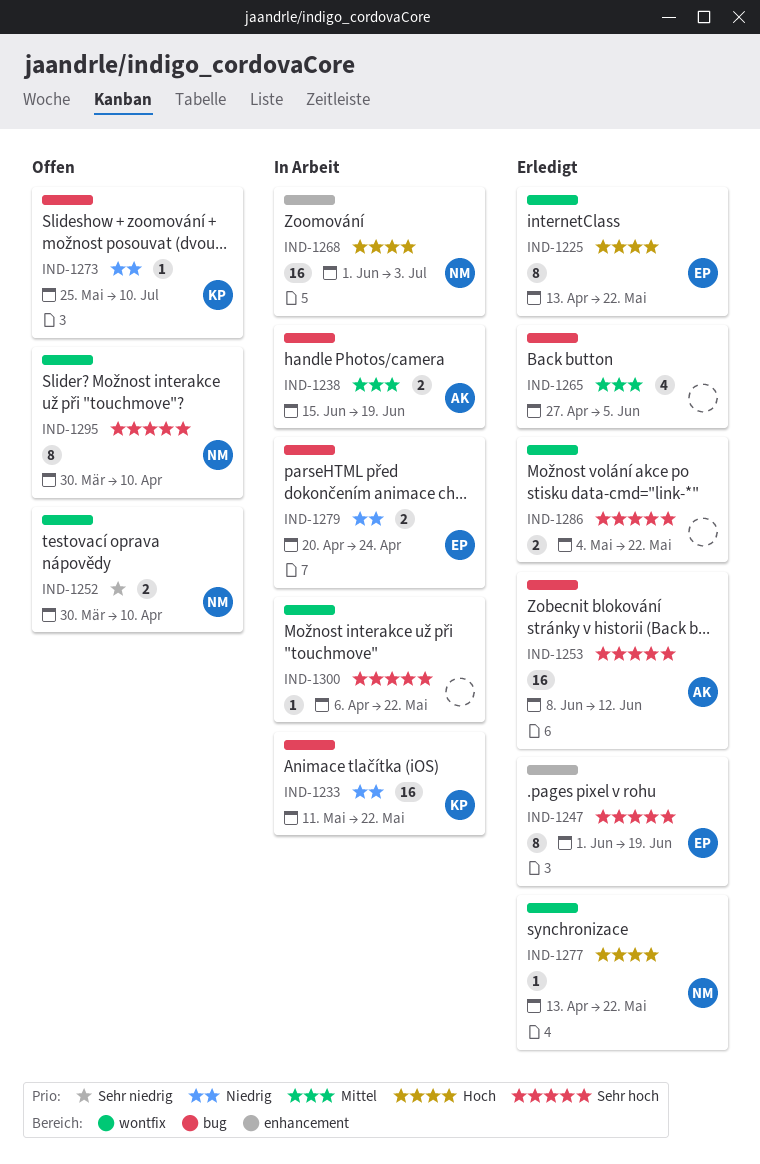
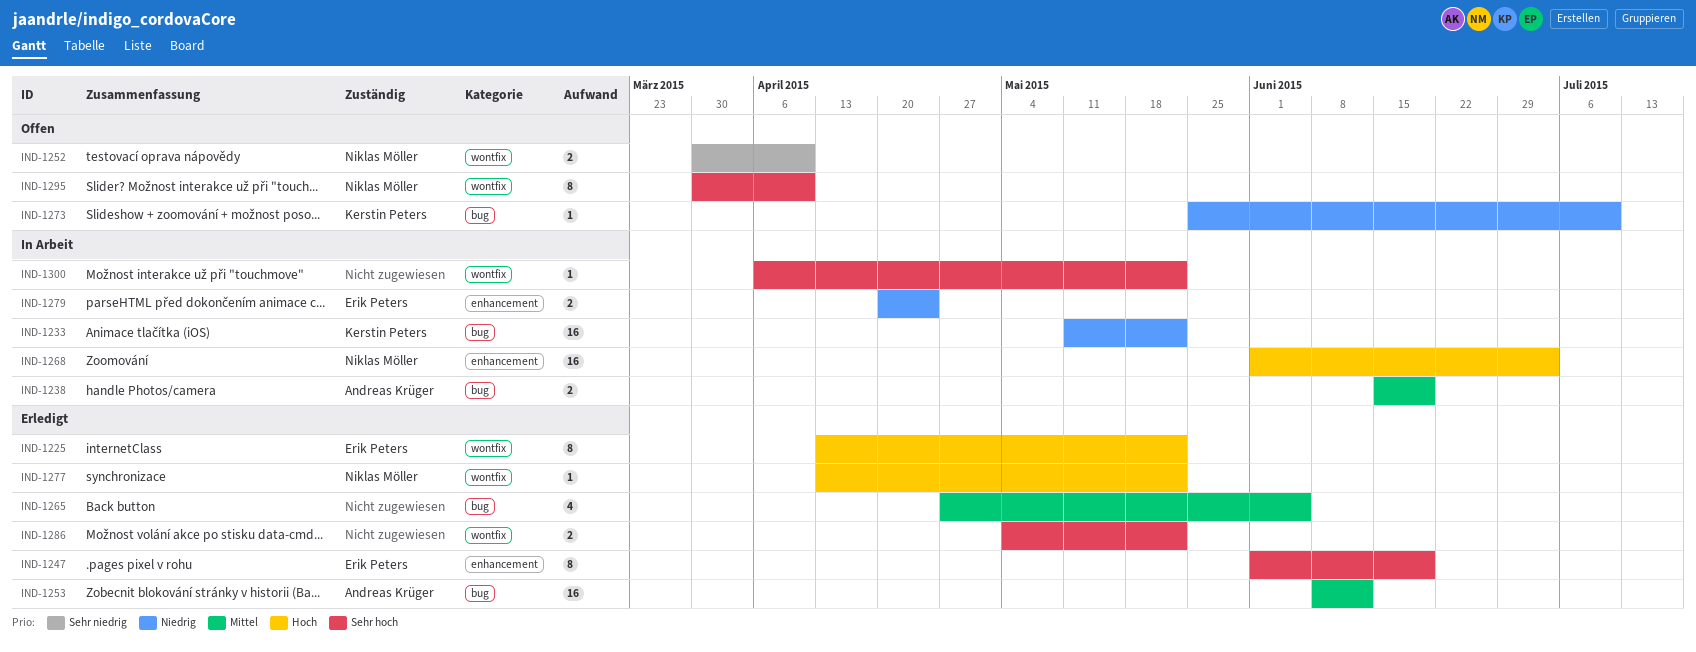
IND-1253, priority: Sehr hoch -> Mittel
IND-1279, label: bug -> enhancement

